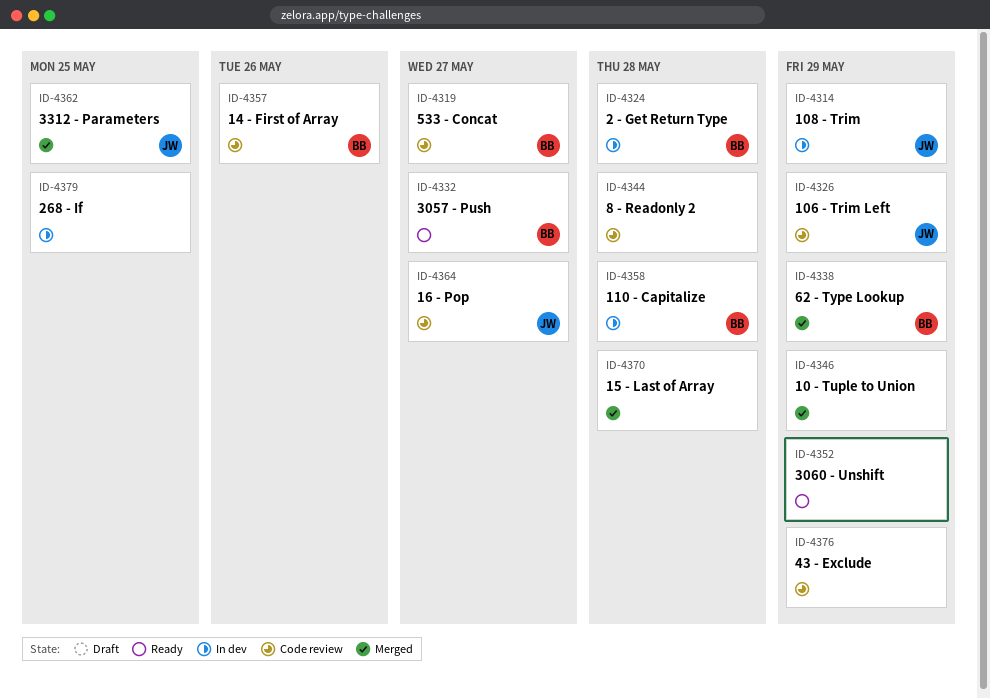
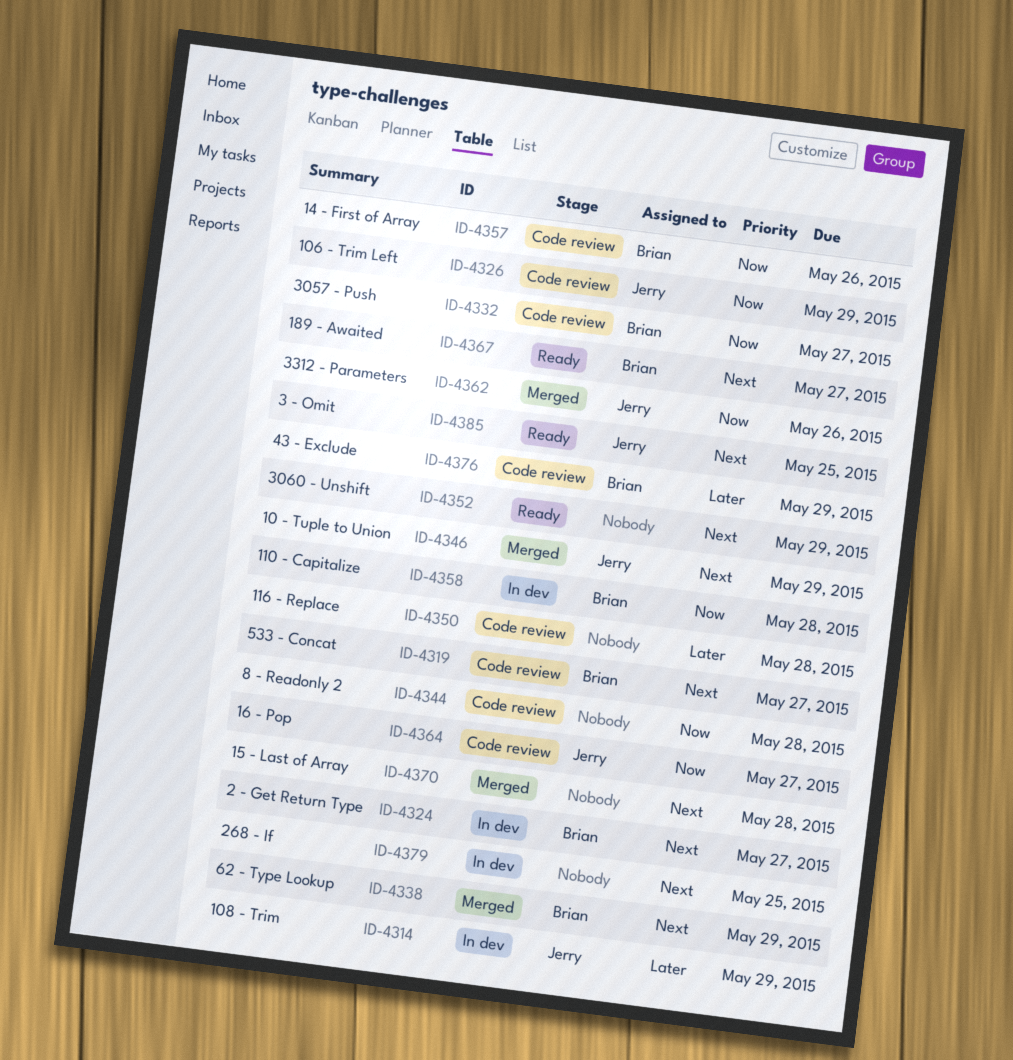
ID-4324, due: May 28 -> May 27
ID-4332, status: Ready -> Code review
ID-4346, owner: none -> Jerry
ID-4350: none -> present
ID-4362, due: May 25 -> May 26
ID-4367: none -> present
ID-4376, owner: none -> Brian
ID-4385: none -> present

